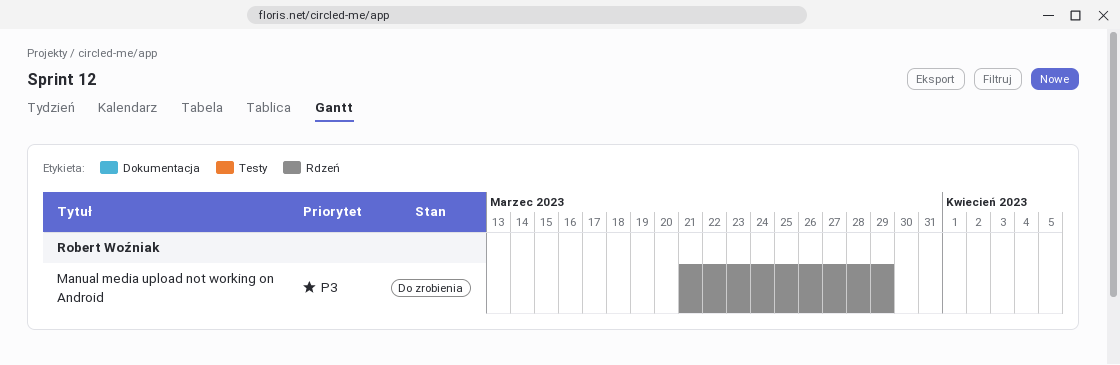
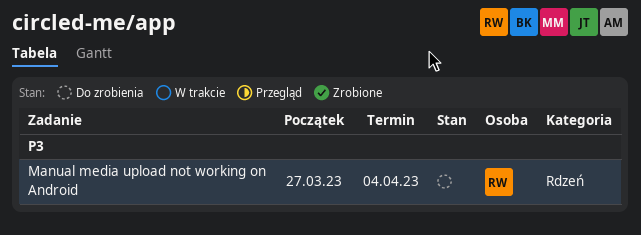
Manual media upload not working on Android, start: Mar 21 -> Mar 27
Manual media upload not working on Android, due: Mar 29 -> Apr 4

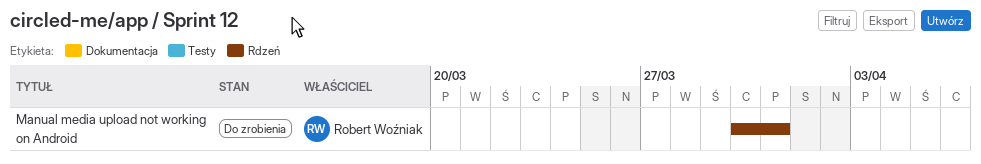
Manual media upload not working on Android, start: Mar 27 -> Mar 30
Manual media upload not working on Android, due: Apr 4 -> Mar 31

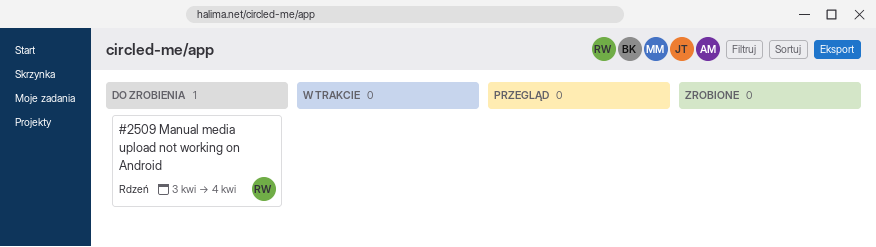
Manual media upload not working on Android, start: Mar 30 -> Apr 3
Manual media upload not working on Android, due: Mar 31 -> Apr 4

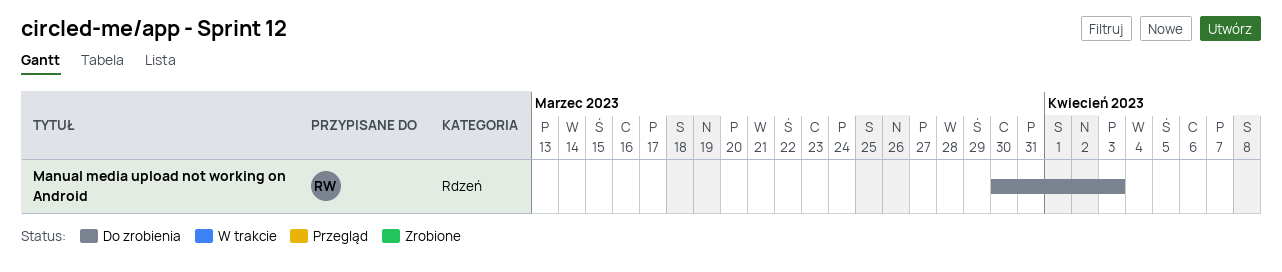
Manual media upload not working on Android, start: Apr 3 -> Mar 30
Manual media upload not working on Android, due: Apr 4 -> Apr 3

